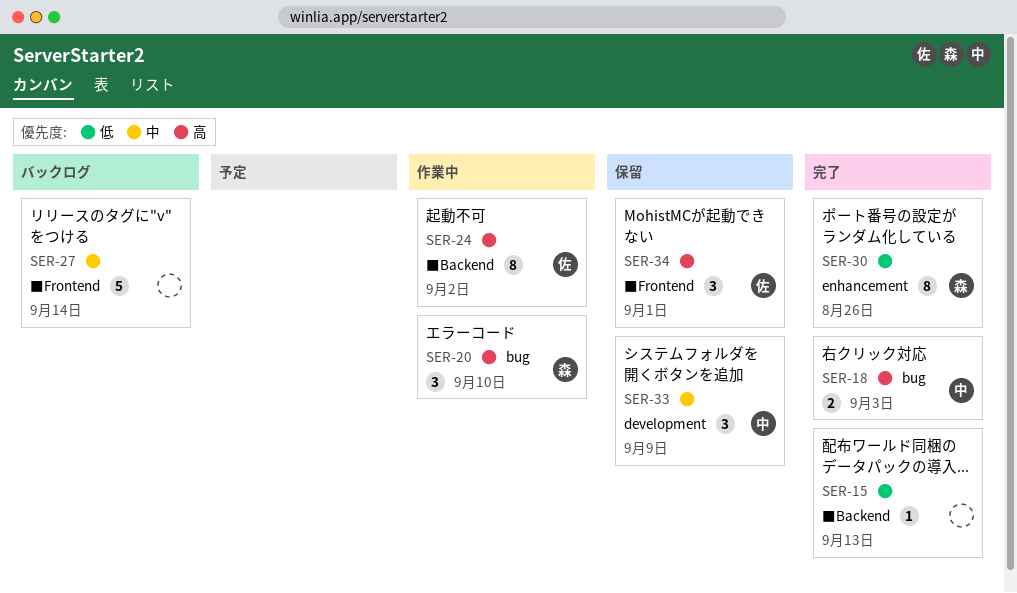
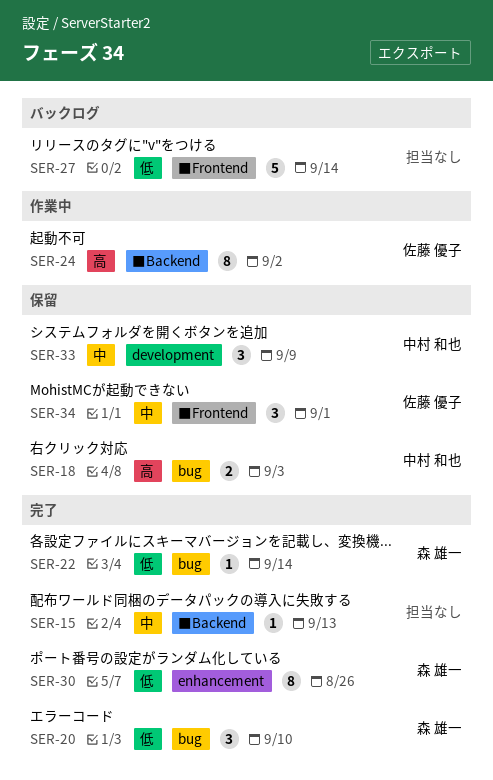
SER-15, priority: 低 -> 中
SER-18, status: 完了 -> 保留
SER-20, status: 作業中 -> 完了
SER-20, priority: 高 -> 低
SER-22: none -> present
SER-27, priority: 中 -> 低
SER-34, priority: 高 -> 中

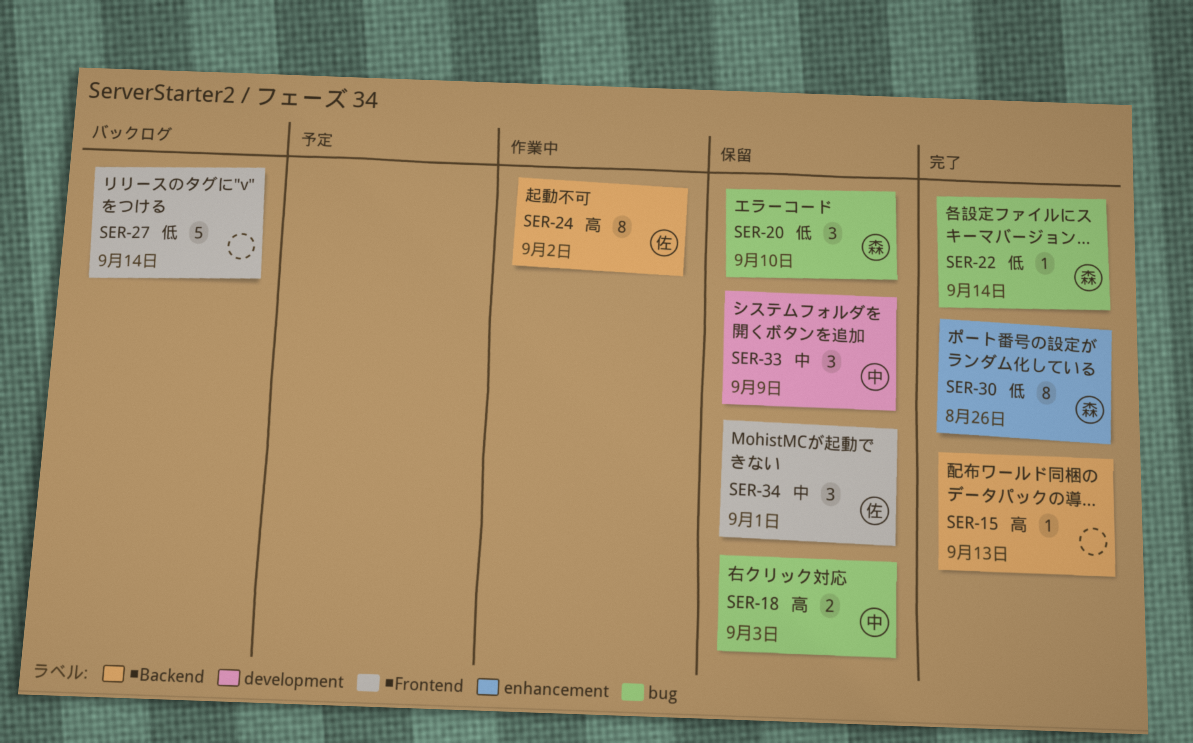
SER-15, priority: 中 -> 高
SER-20, status: 完了 -> 保留

